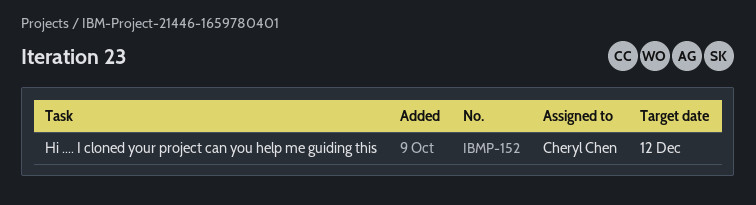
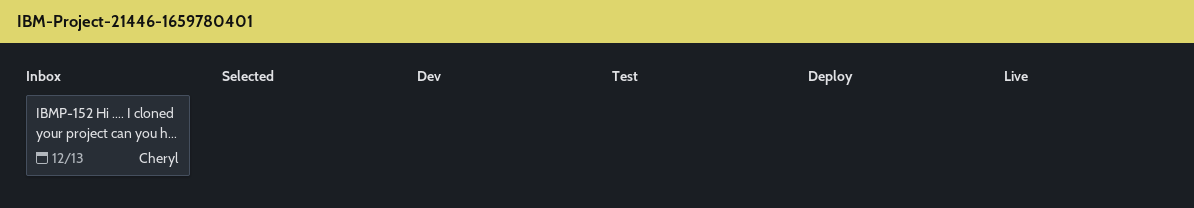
IBMP-152, due: Dec 12 -> Dec 13

